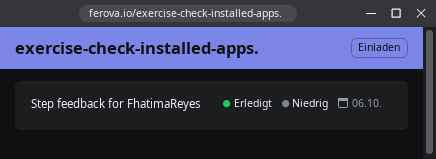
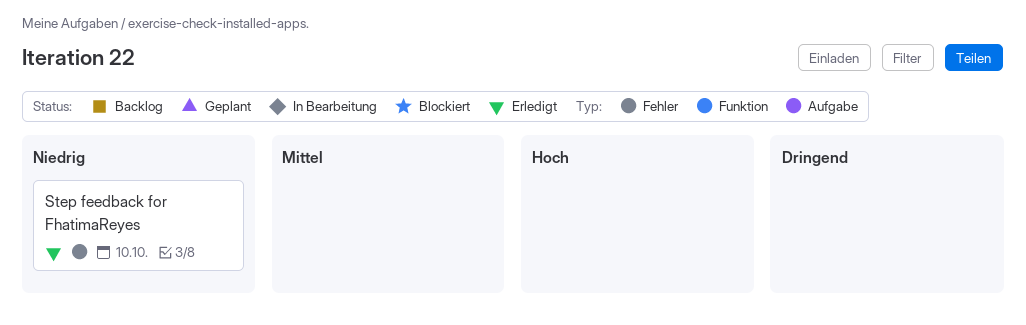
Step feedback for FhatimaReyes, due: Oct 6 -> Oct 10

